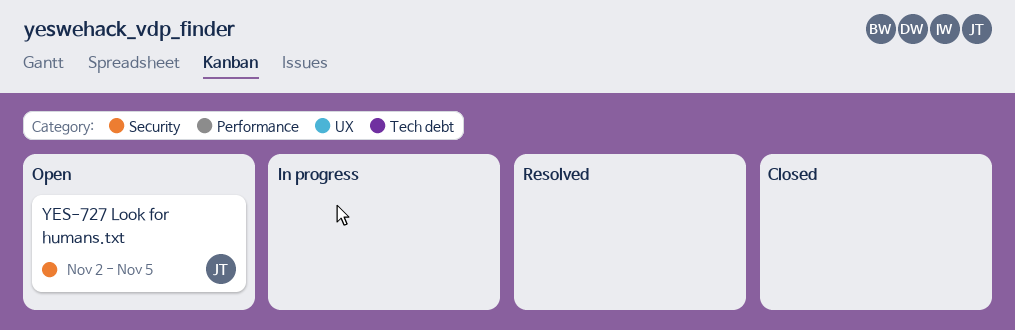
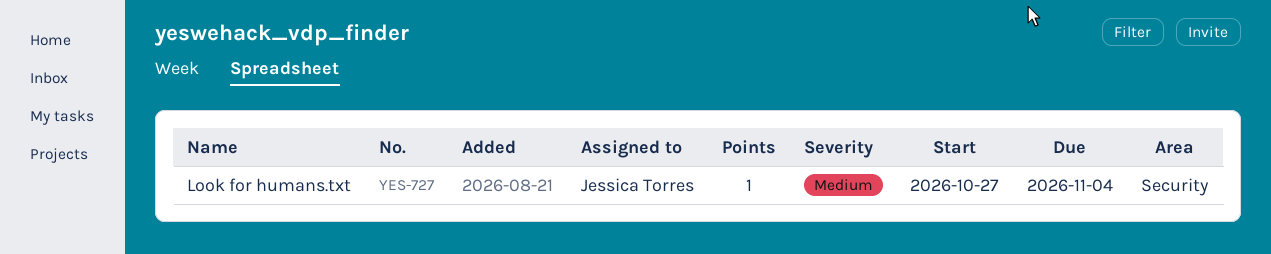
YES-727, start: Nov 2 -> Oct 27
YES-727, due: Nov 5 -> Nov 4

